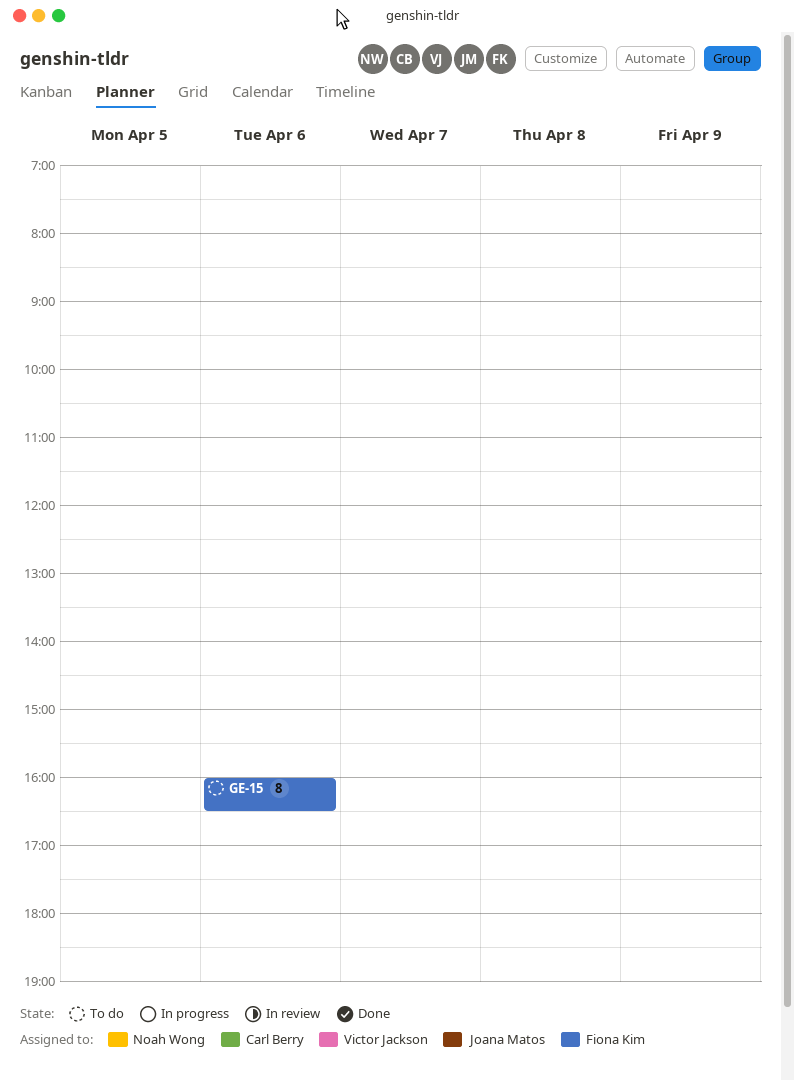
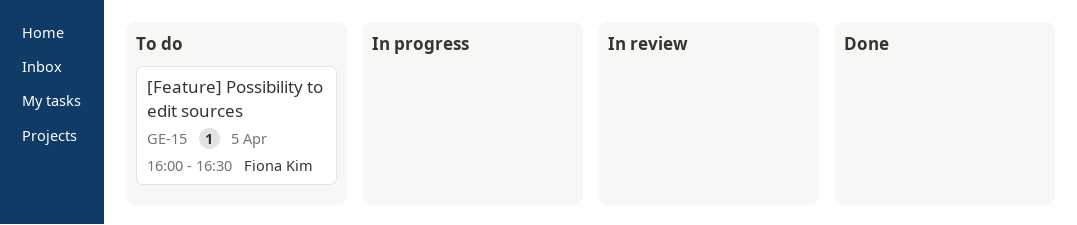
GE-15, estimate: 8 -> 1
GE-15, day: Apr 6 -> Apr 5

